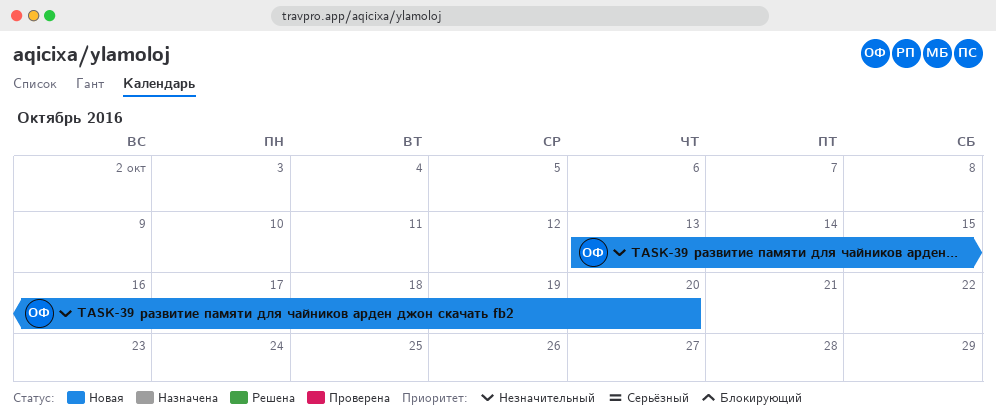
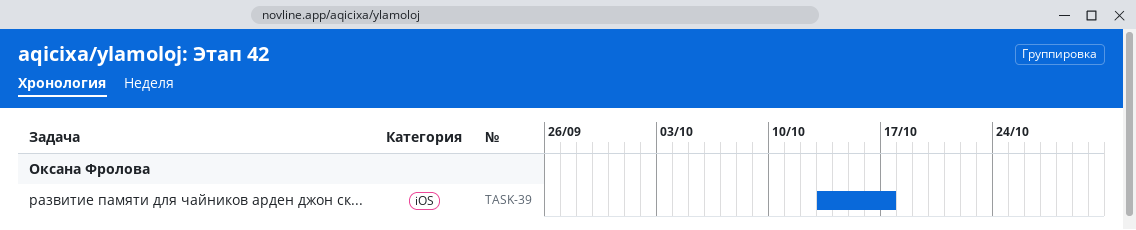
TASK-39, due: Oct 20 -> Oct 17

